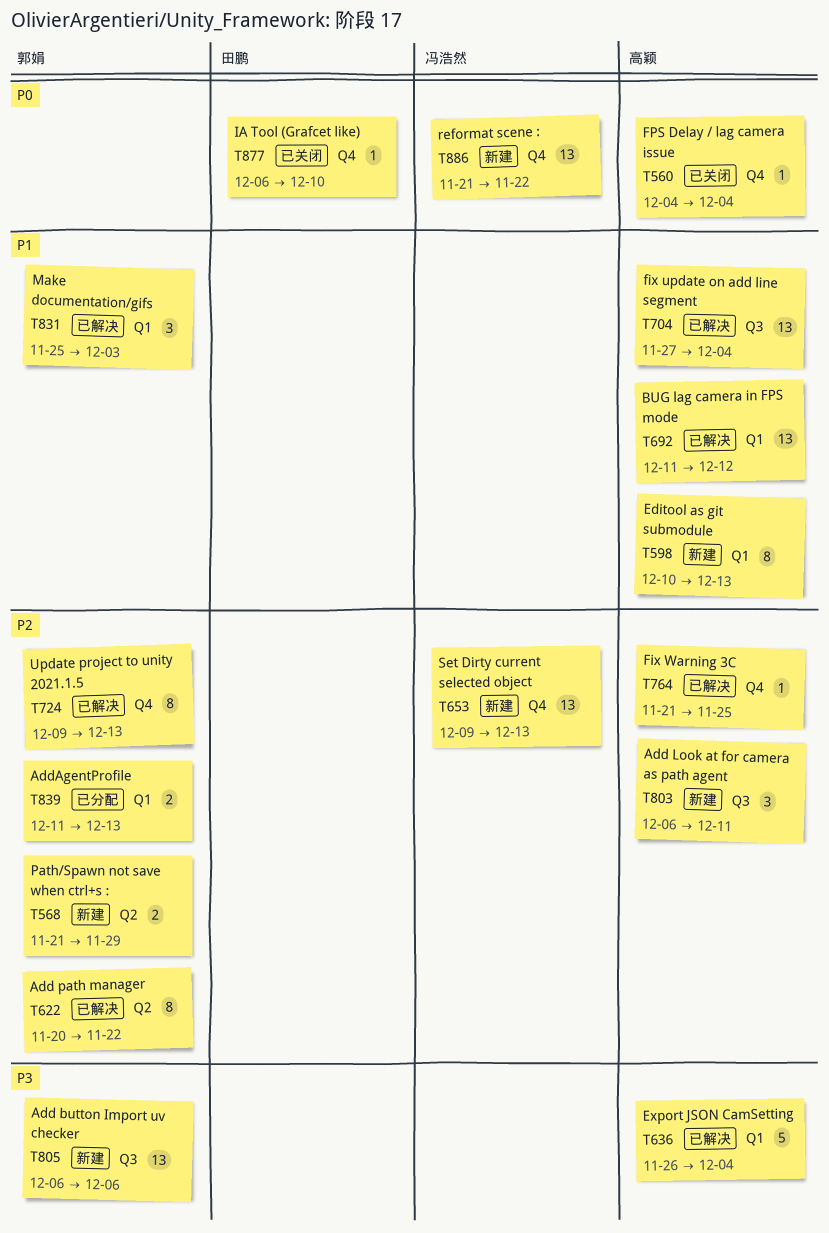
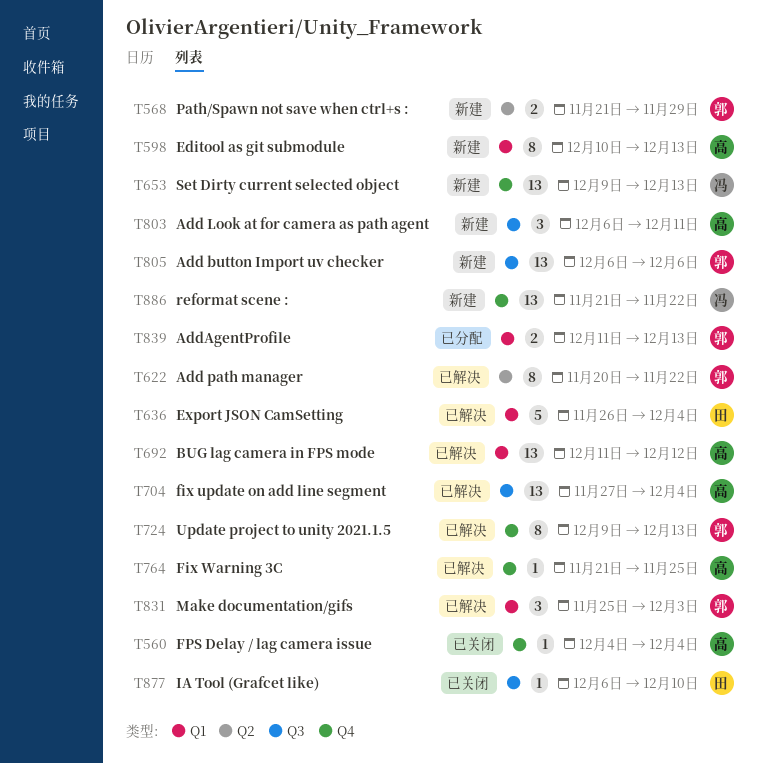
T636, owner: 高颖 -> 田鹏
T877, label: Q4 -> Q3

